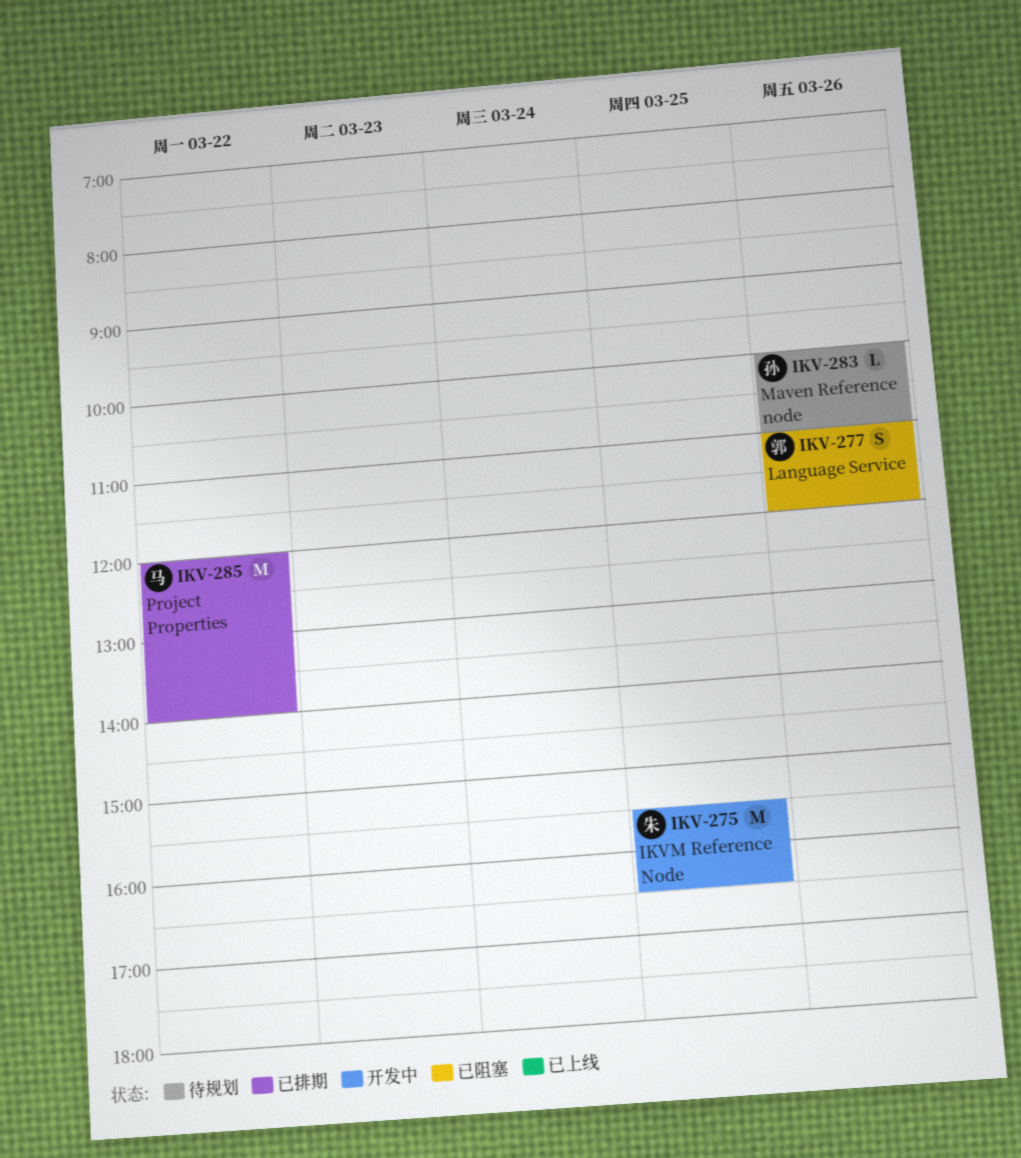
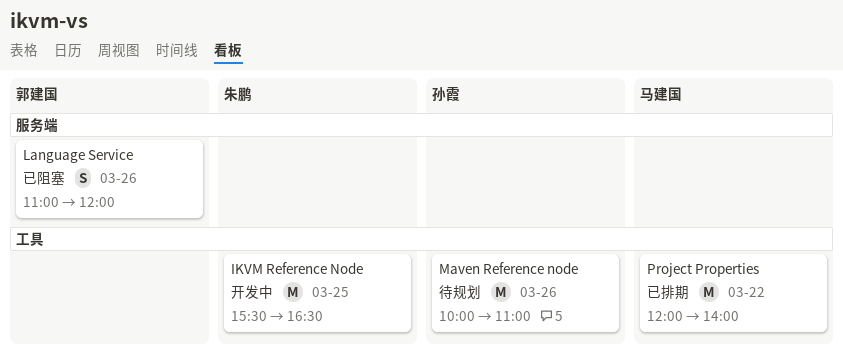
Maven Reference node, estimate: L -> M

